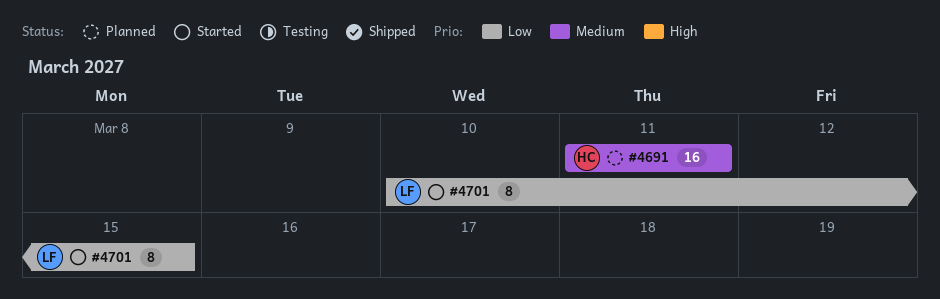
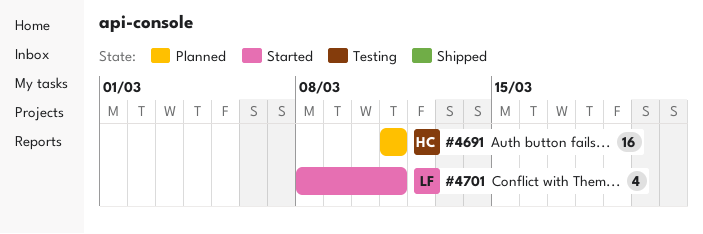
#4701, estimate: 8 -> 4
#4701, start: Mar 10 -> Mar 8
#4701, due: Mar 15 -> Mar 11

